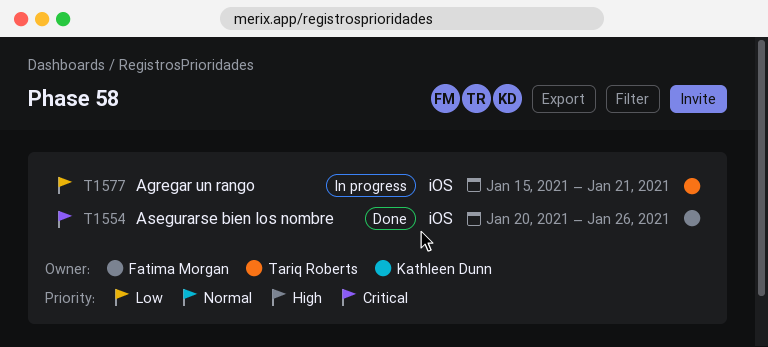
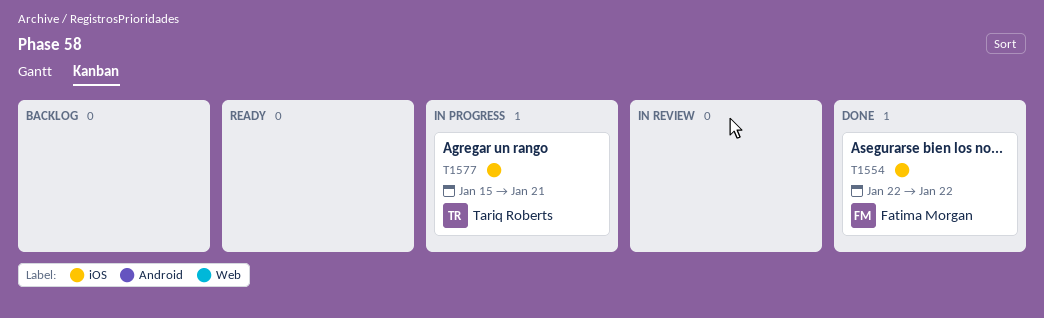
T1554, start: Jan 20 -> Jan 22
T1554, due: Jan 26 -> Jan 22

